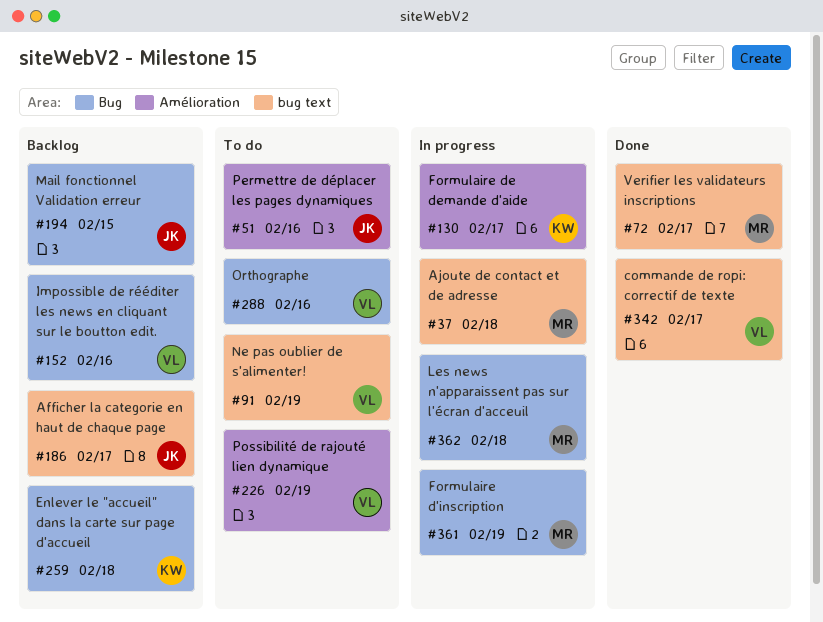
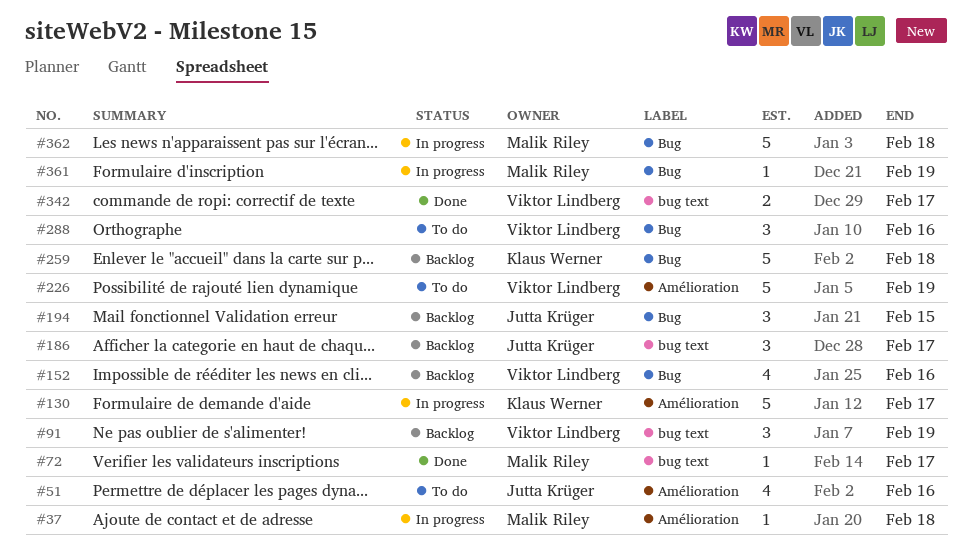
#37, label: bug text -> Amélioration
#91, status: To do -> Backlog

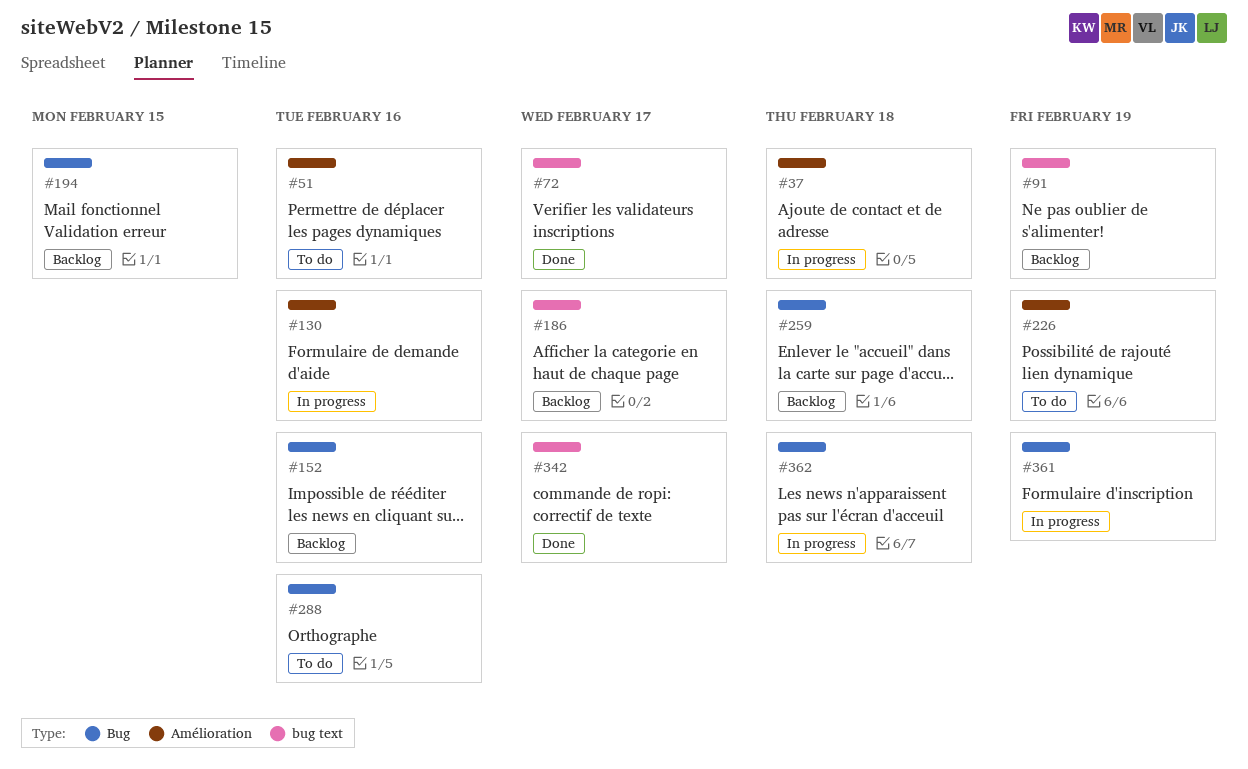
#130, due: Feb 17 -> Feb 16

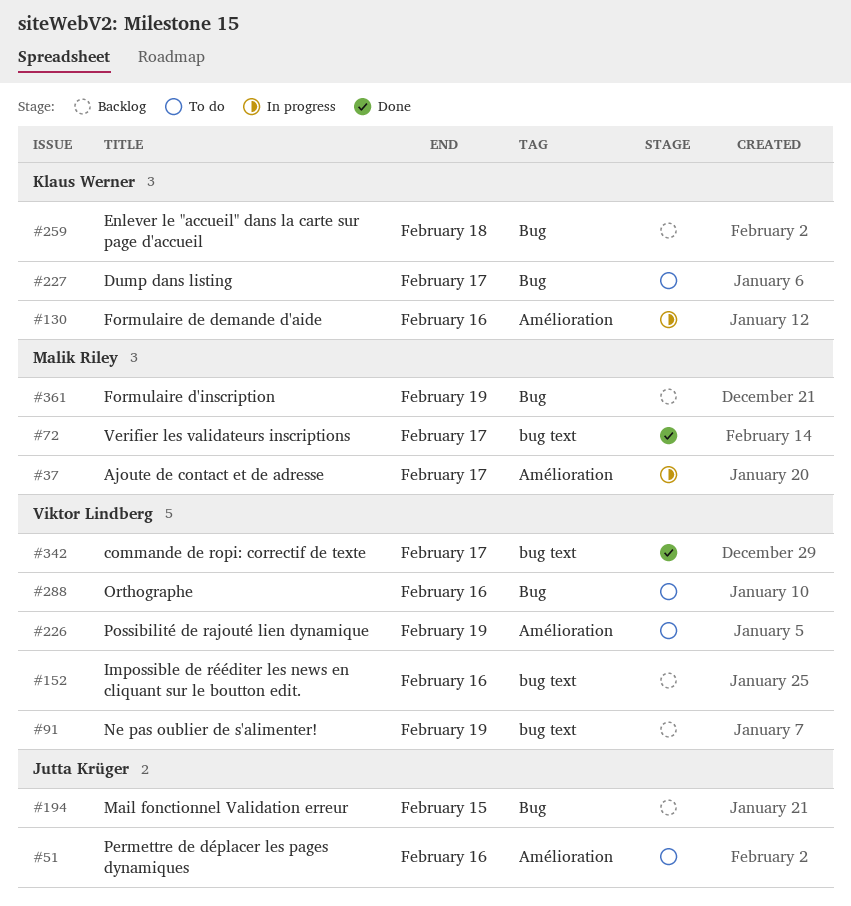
#37, due: Feb 18 -> Feb 17
#152, label: Bug -> bug text
#186: present -> none
#227: none -> present
#361, status: In progress -> Backlog
#362: present -> none

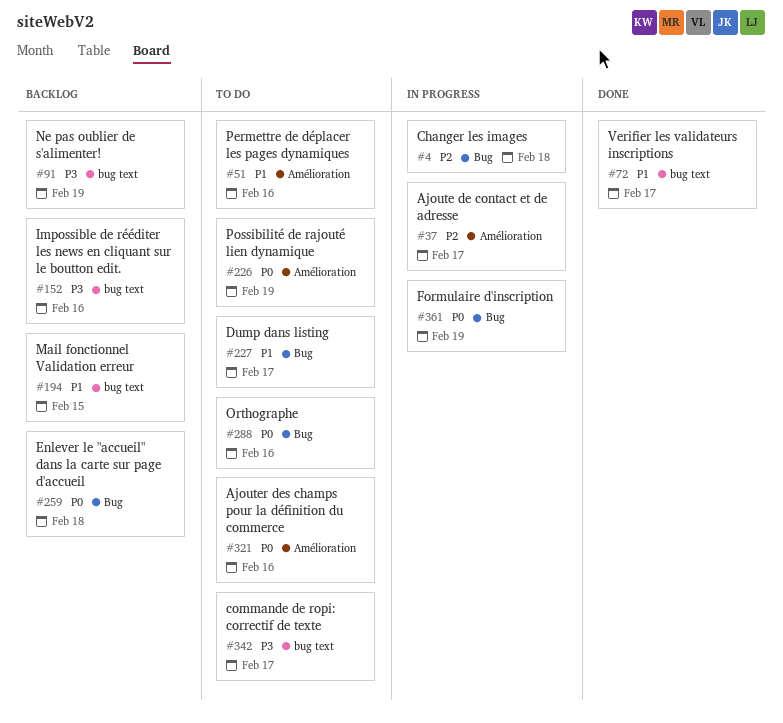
#4: none -> present
#130: present -> none
#194, label: Bug -> bug text
#321: none -> present
#342, status: Done -> To do
#361, status: Backlog -> In progress

